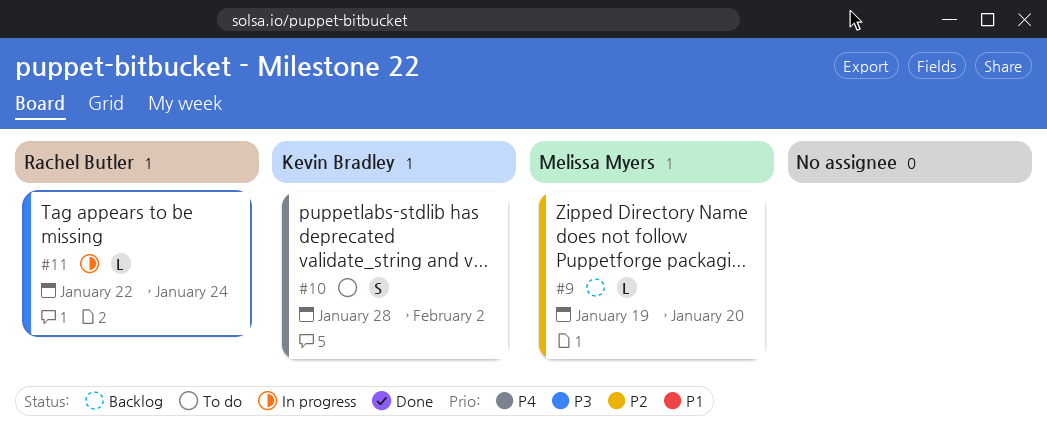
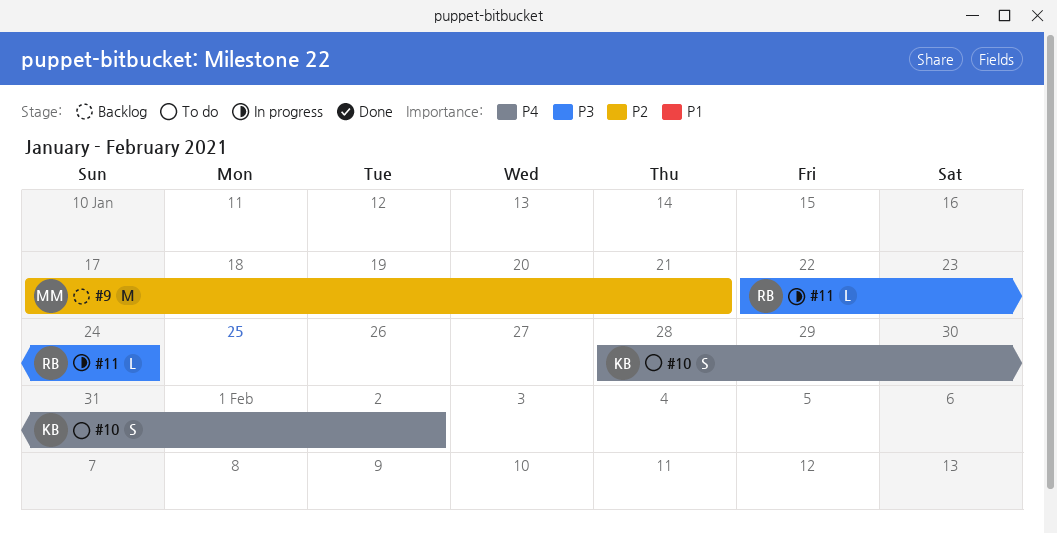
#9, estimate: L -> M
#9, start: Jan 19 -> Jan 17
#9, due: Jan 20 -> Jan 21

